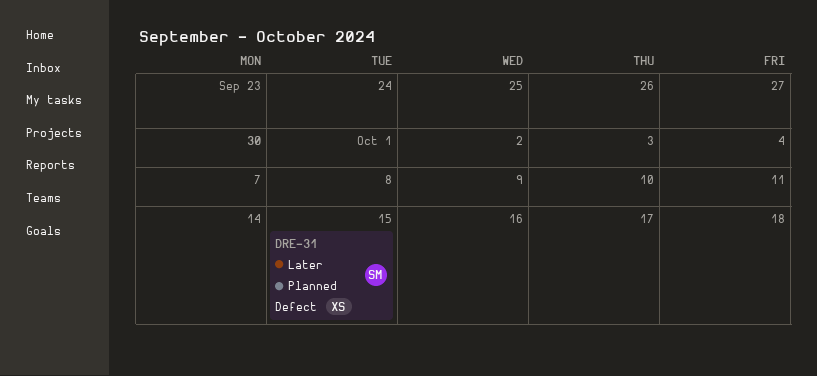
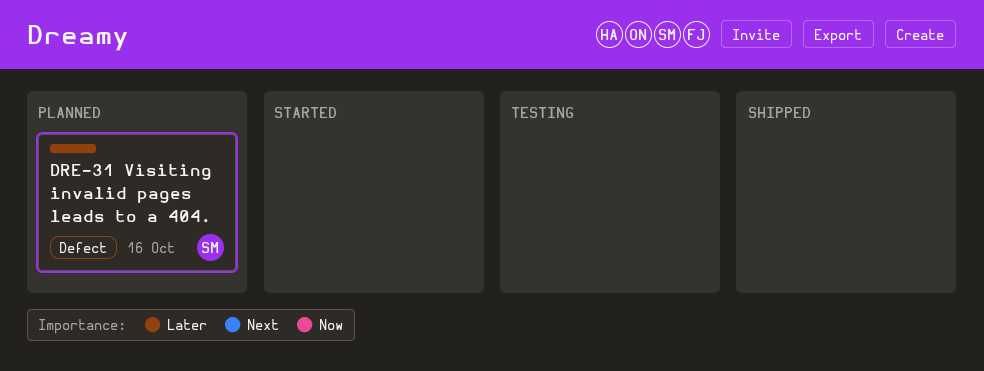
DRE-31, due: Oct 15 -> Oct 16

